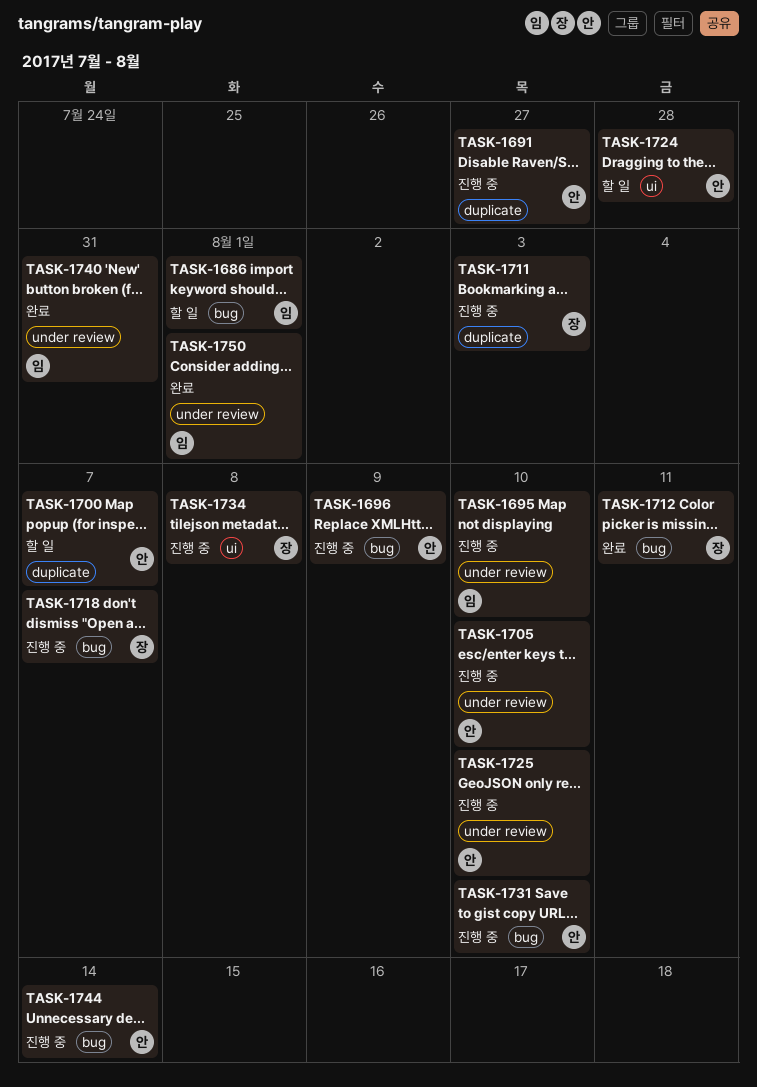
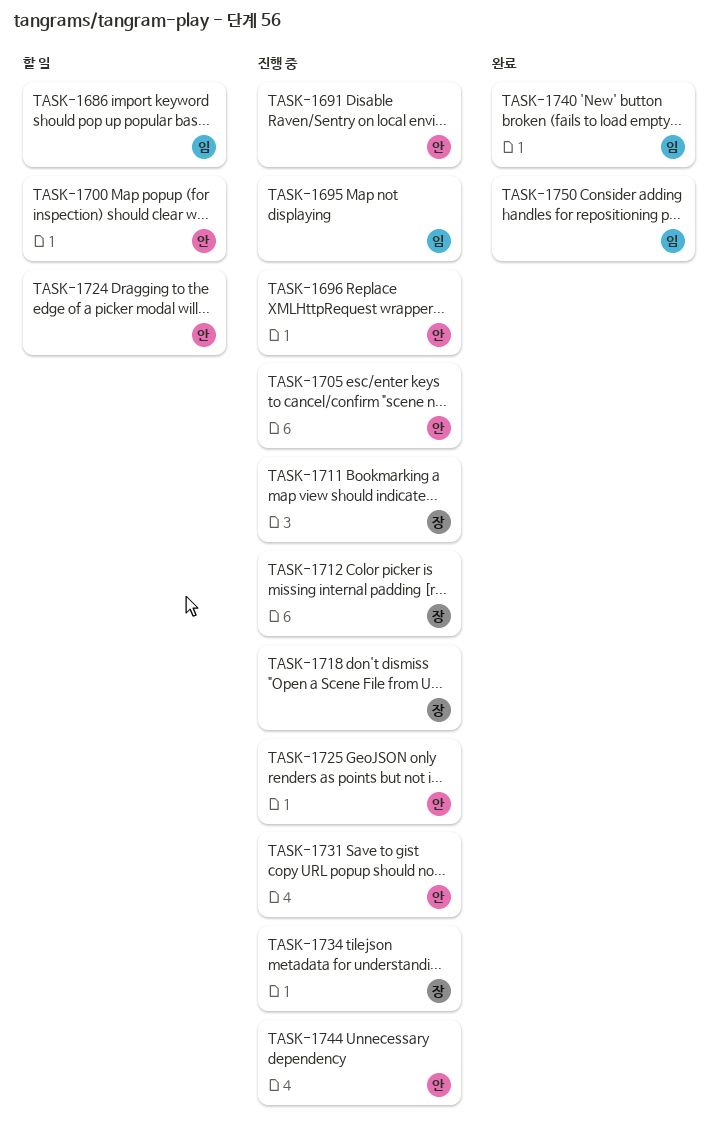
TASK-1712, status: 완료 -> 진행 중

